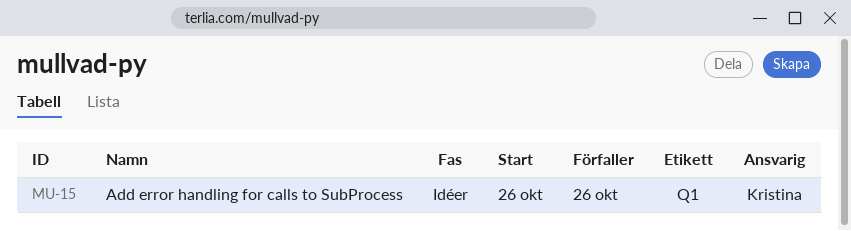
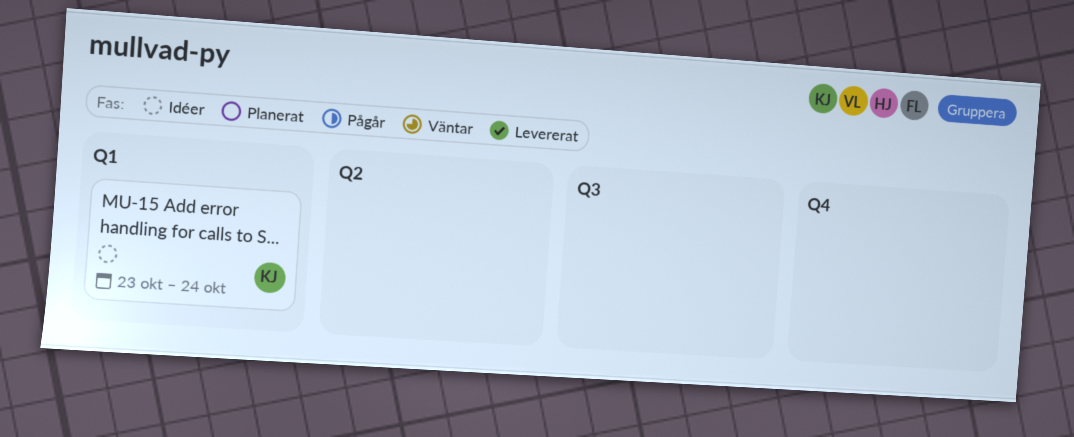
MU-15, start: Oct 26 -> Oct 23
MU-15, due: Oct 26 -> Oct 24

